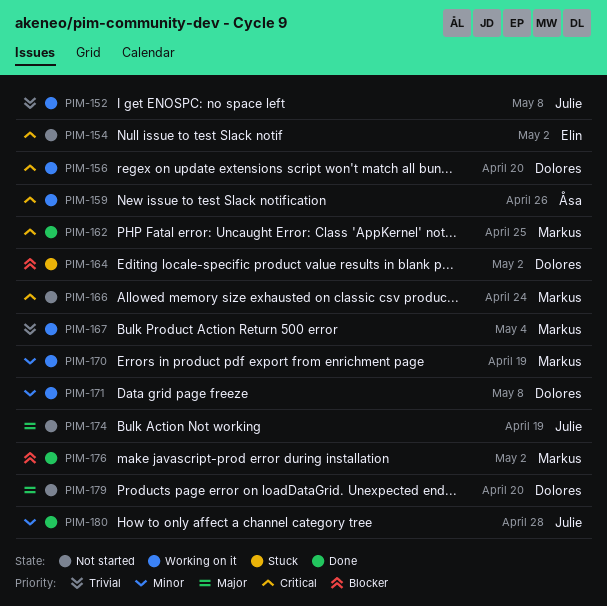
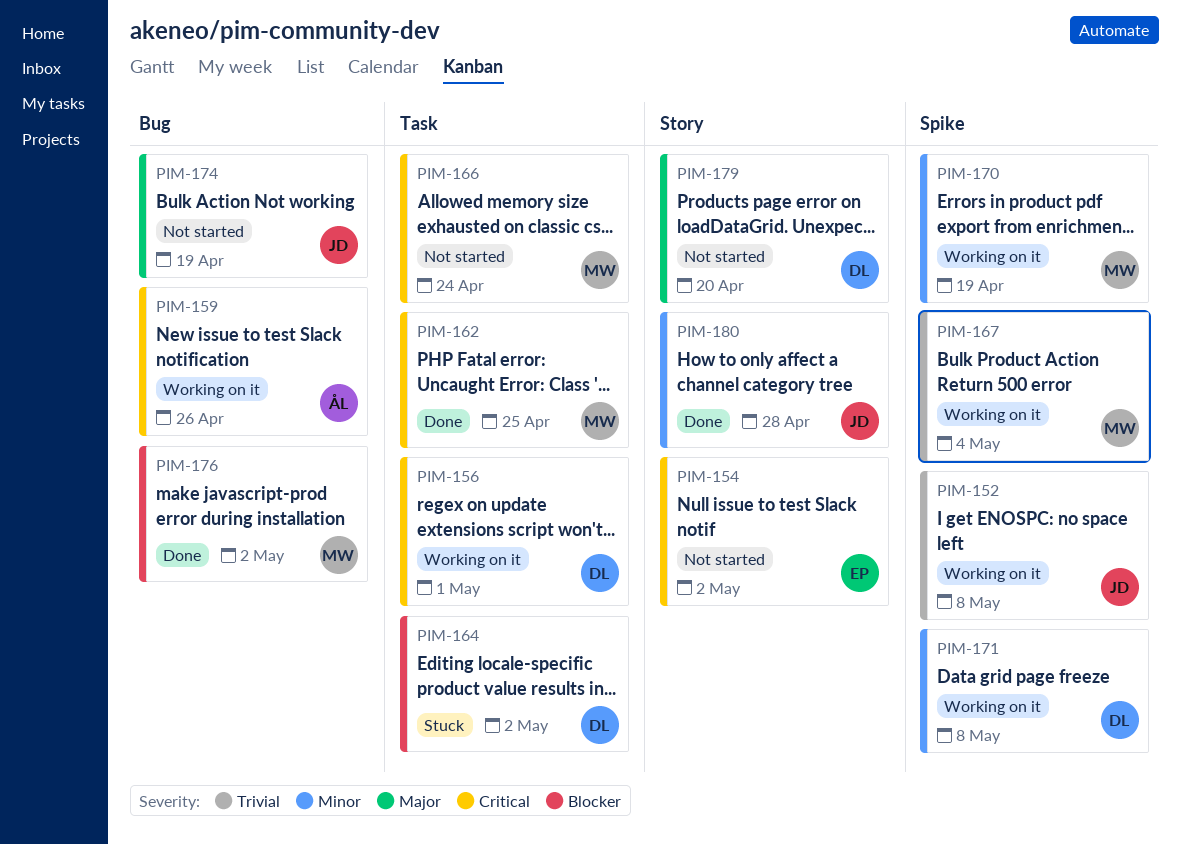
PIM-156, due: Apr 20 -> May 1

